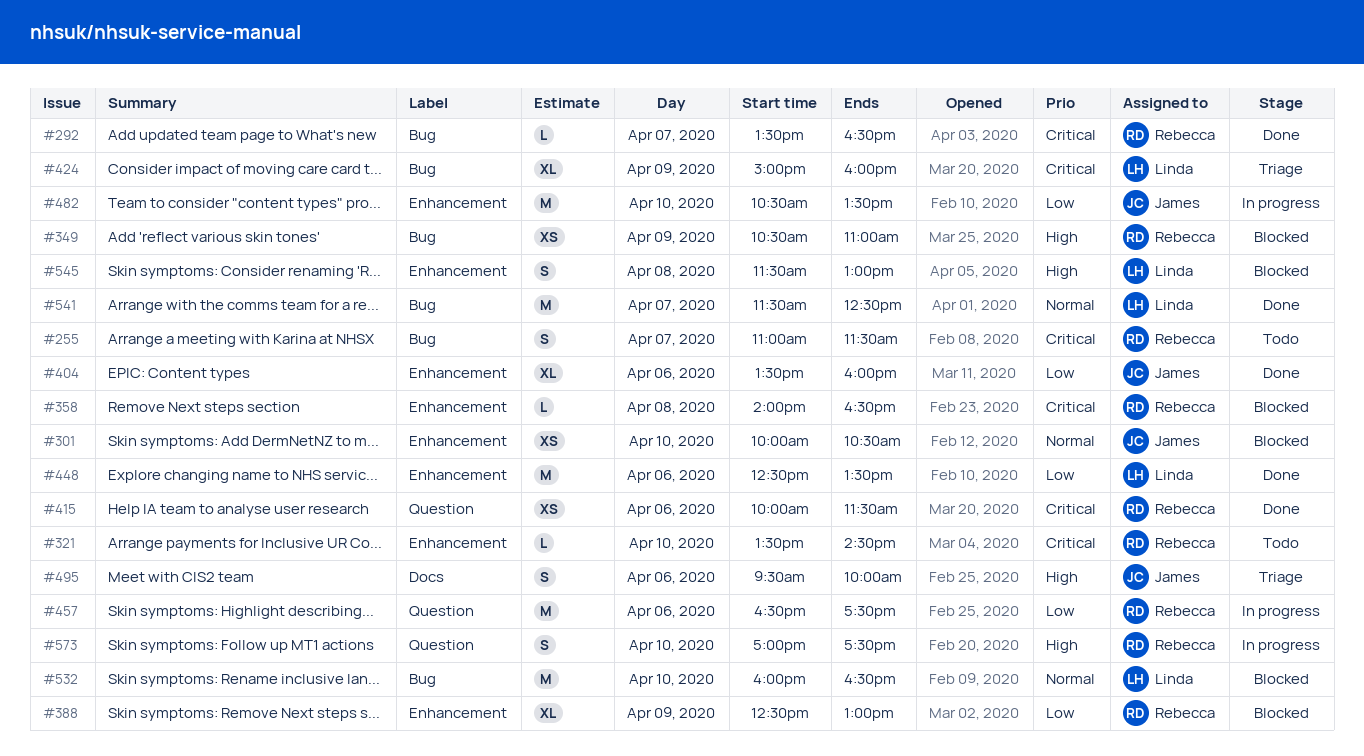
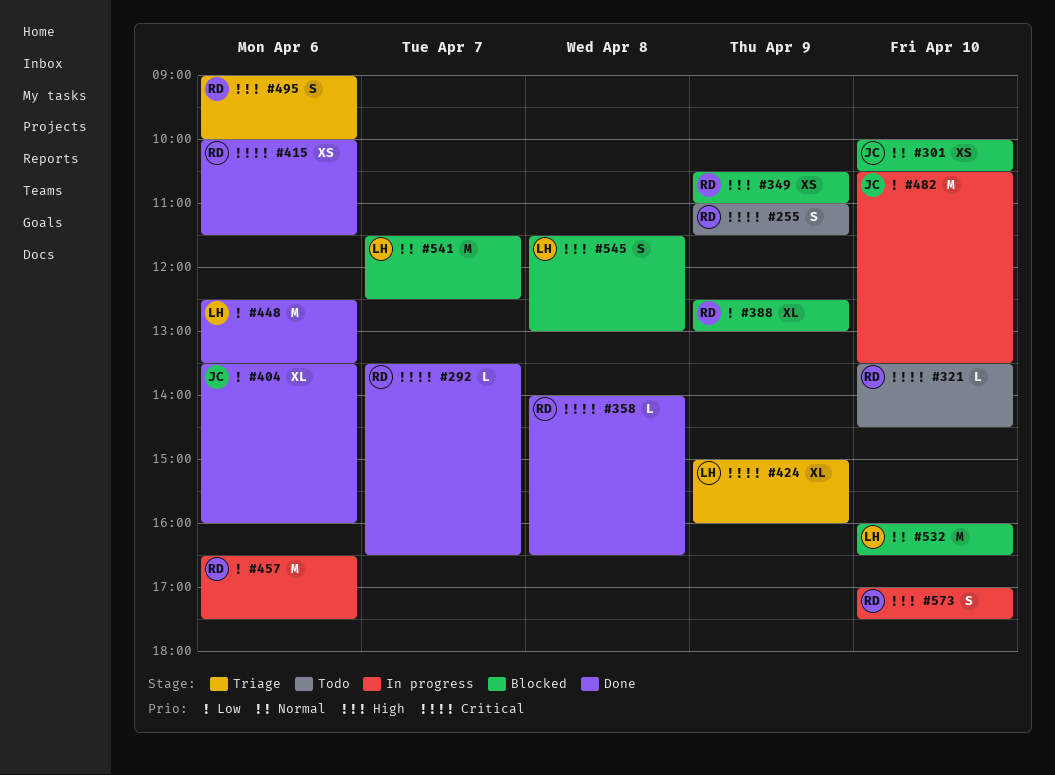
#255, day: Apr 7 -> Apr 9
#358, status: Blocked -> Done
#495, owner: James -> Rebecca
#495, begins: 09:30 -> 09:00
#541, status: Done -> Blocked

